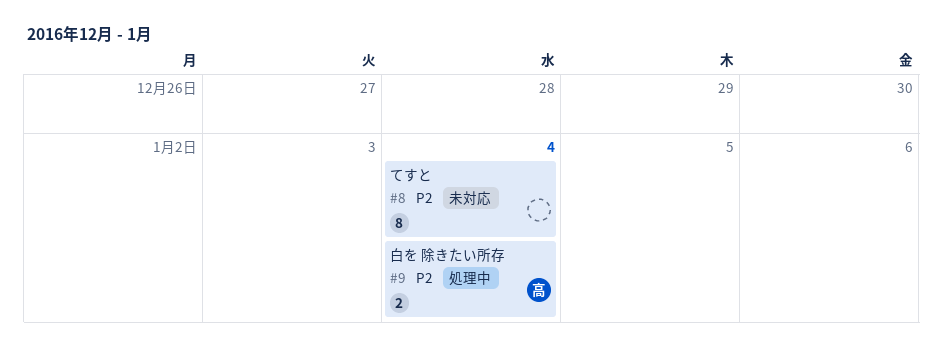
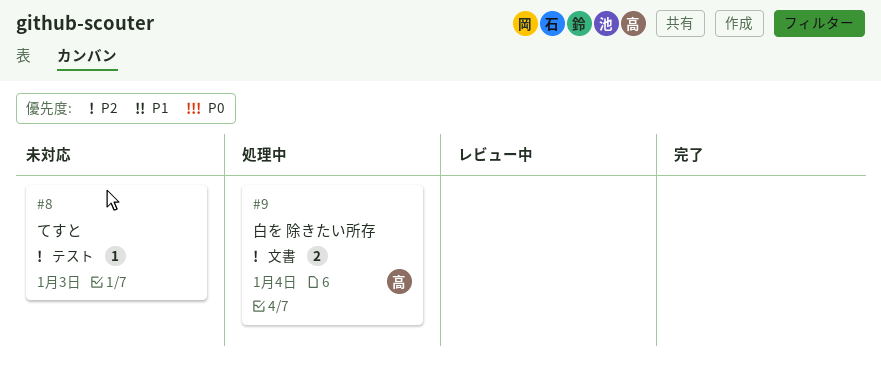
#8, estimate: 8 -> 1
#8, due: Jan 4 -> Jan 3

